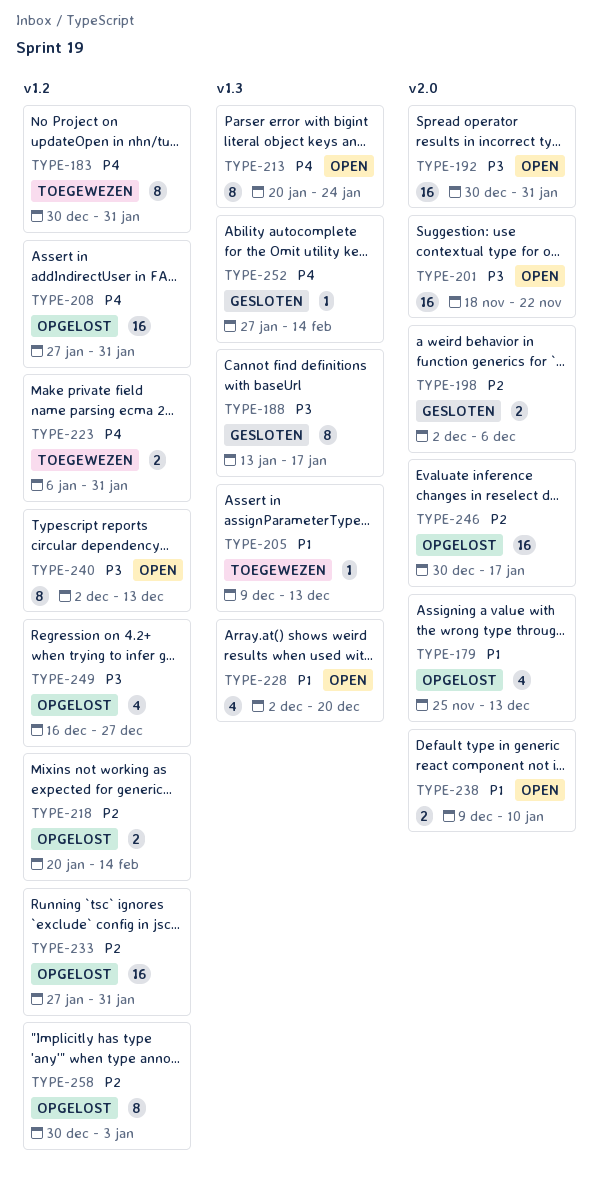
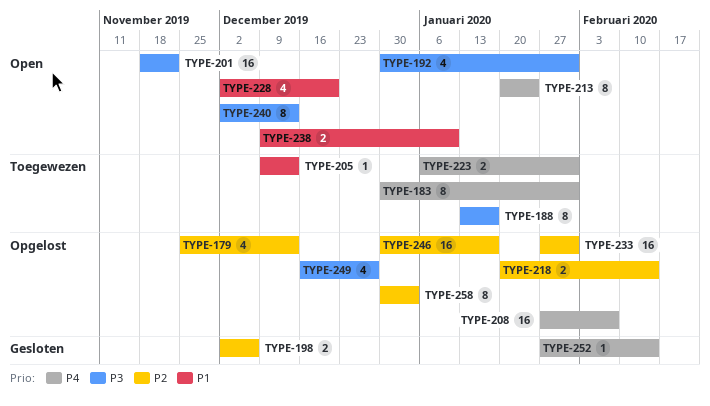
TYPE-179, priority: P1 -> P2
TYPE-188, status: Gesloten -> Toegewezen
TYPE-192, estimate: 16 -> 4
TYPE-208, due: Jan 31 -> Feb 7

